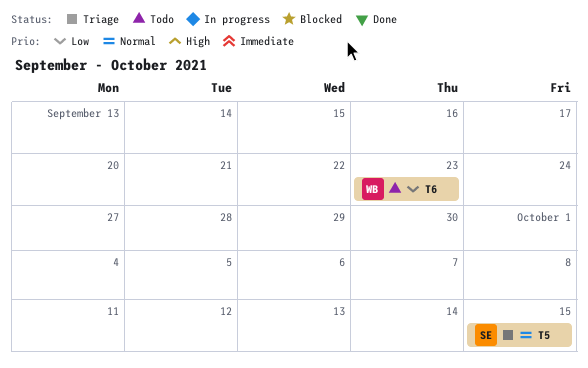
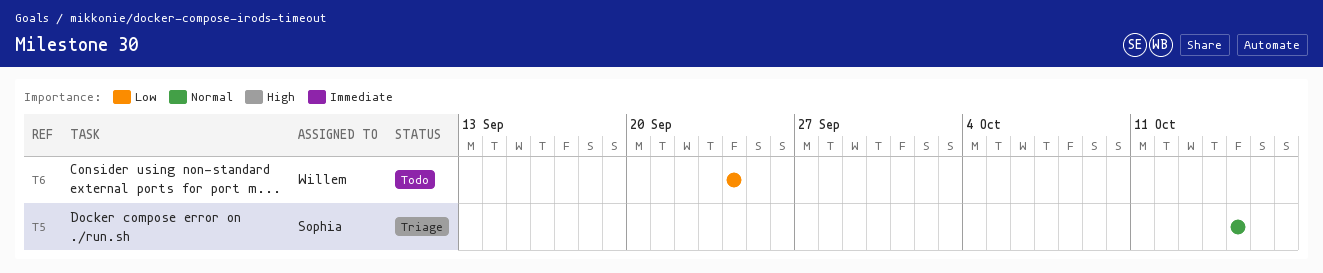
T6, start: Sep 23 -> Sep 24
T6, due: Sep 23 -> Sep 24

